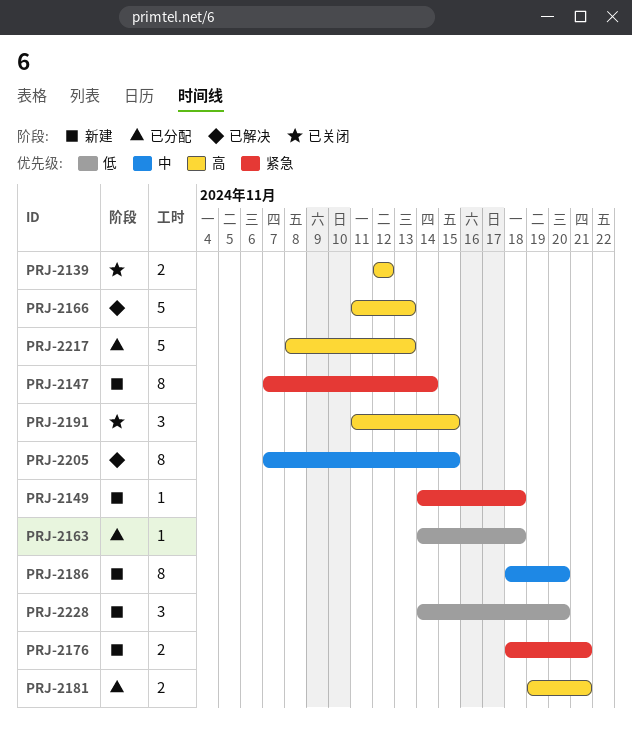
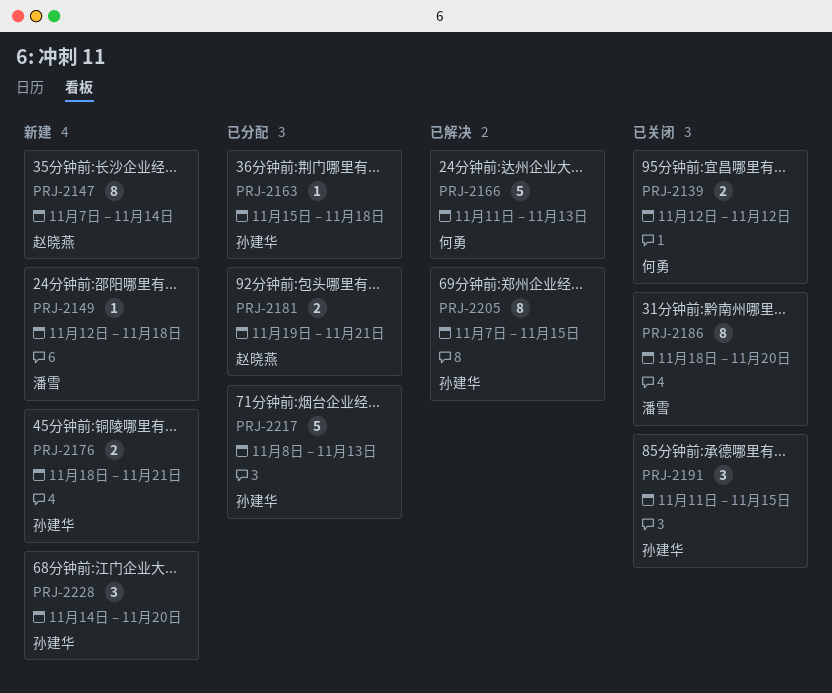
PRJ-2149, start: Nov 14 -> Nov 12
PRJ-2163, start: Nov 14 -> Nov 15
PRJ-2186, status: 新建 -> 已关闭

